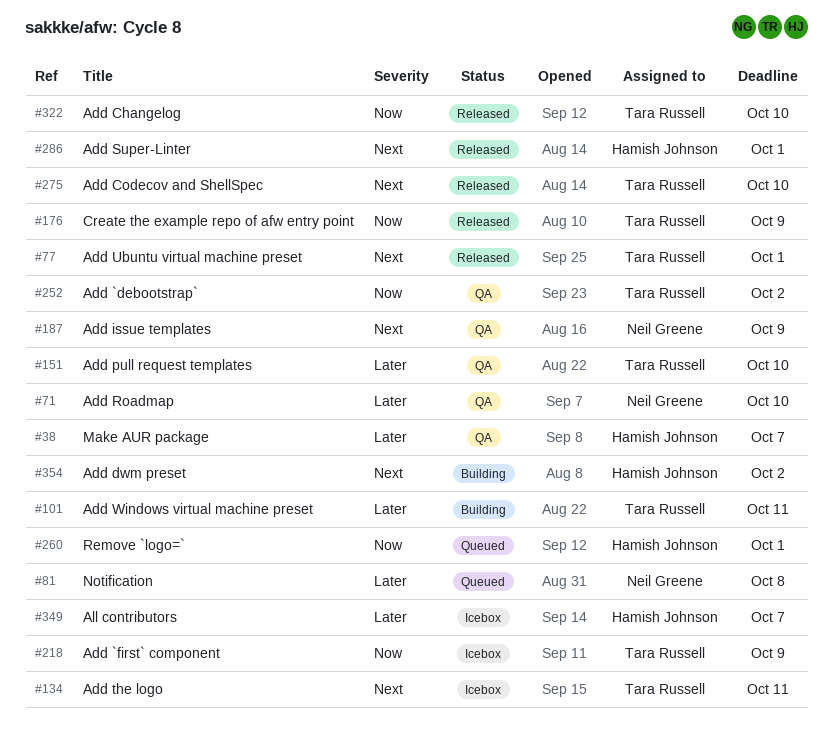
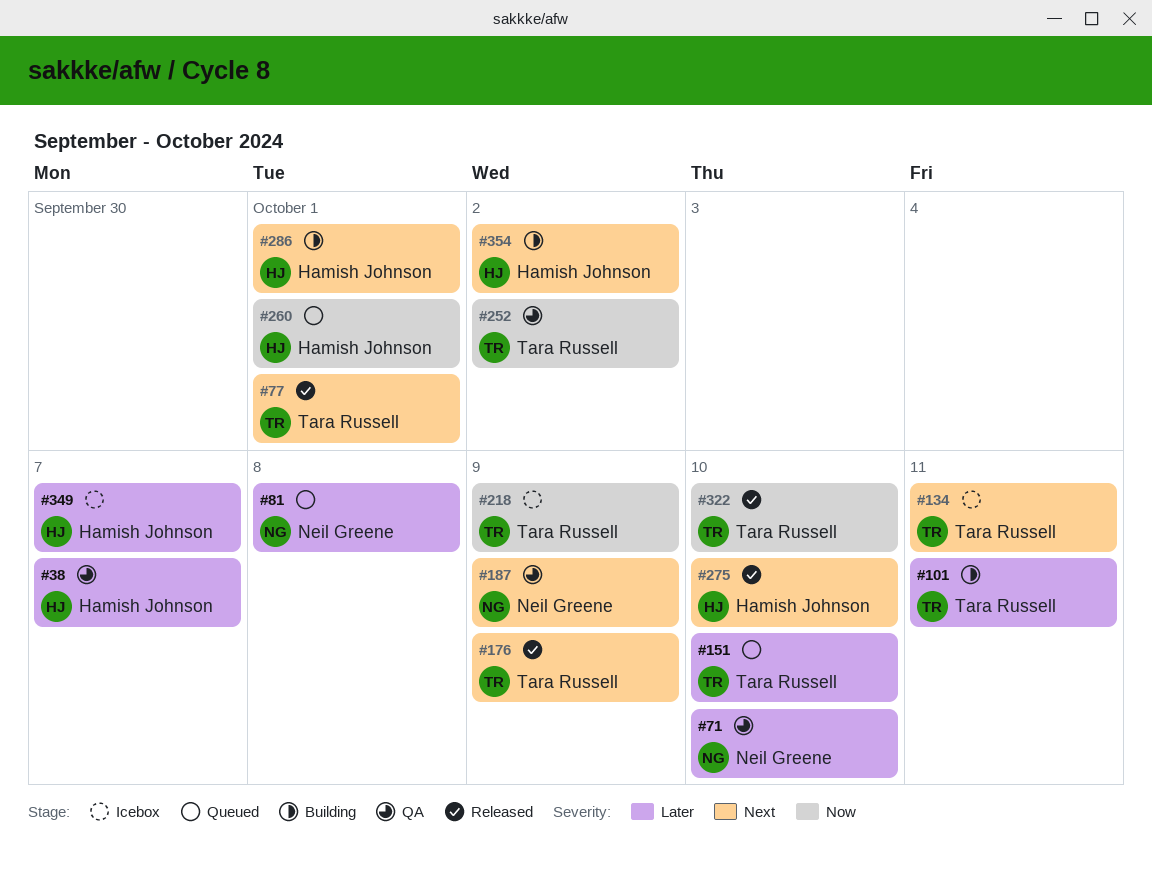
#151, status: QA -> Queued
#176, priority: Now -> Next
#275, owner: Tara Russell -> Hamish Johnson
#286, status: Released -> Building

